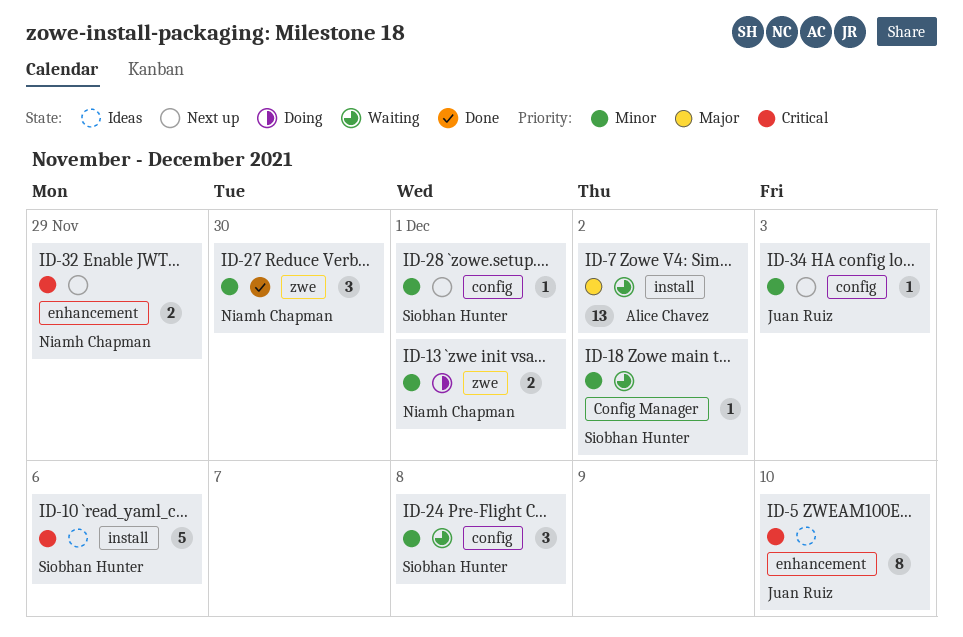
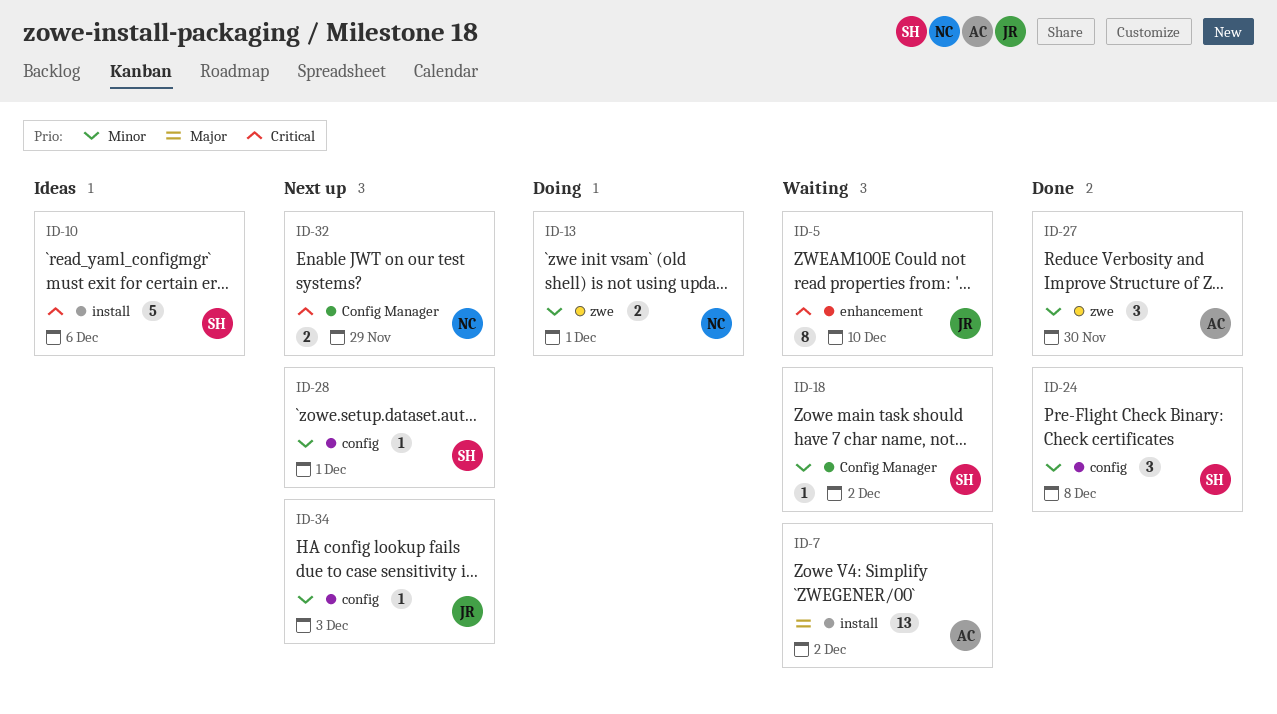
ID-5, status: Ideas -> Waiting
ID-24, status: Waiting -> Done
ID-27, owner: Niamh Chapman -> Alice Chavez
ID-32, label: enhancement -> Config Manager

